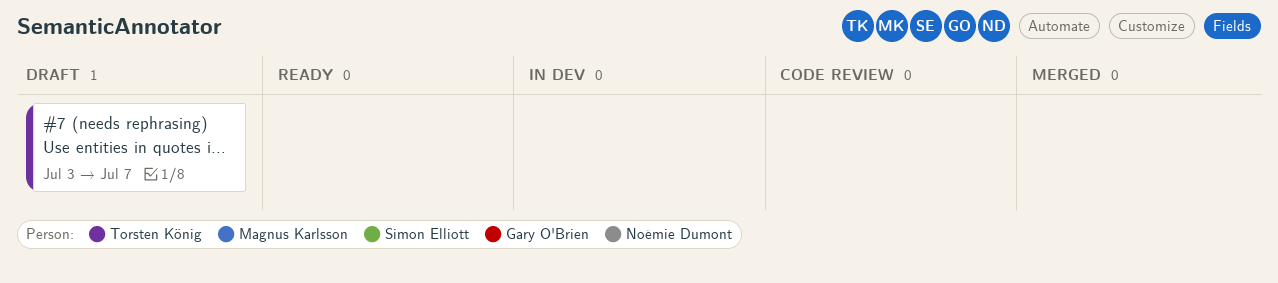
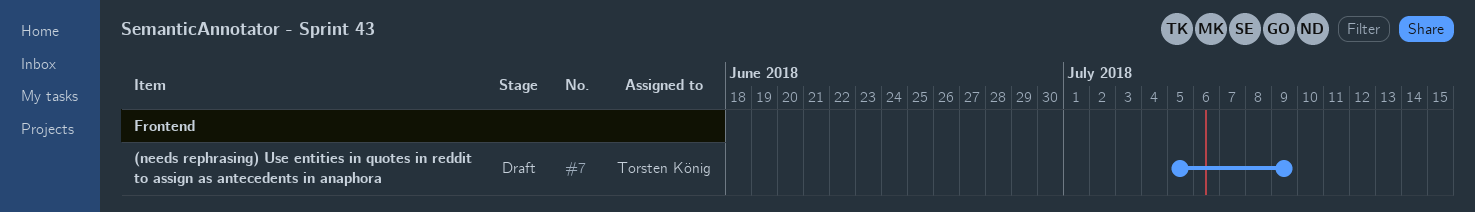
#7, start: Jul 3 -> Jul 5
#7, due: Jul 7 -> Jul 9

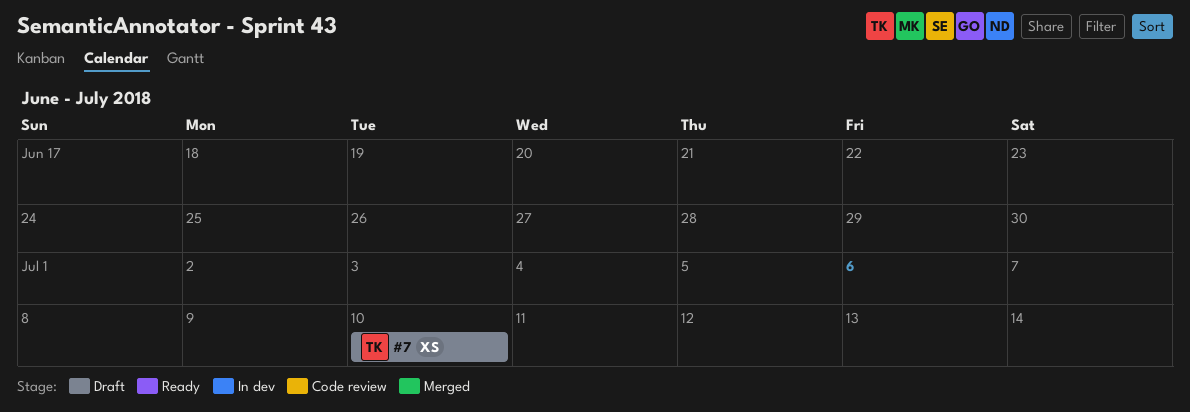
#7, start: Jul 5 -> Jul 10
#7, due: Jul 9 -> Jul 10

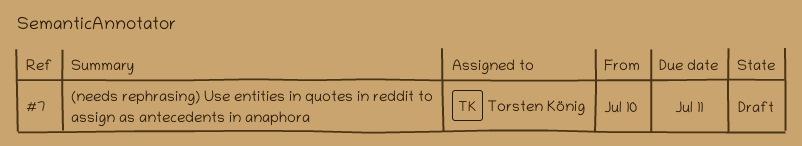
#7, due: Jul 10 -> Jul 11

